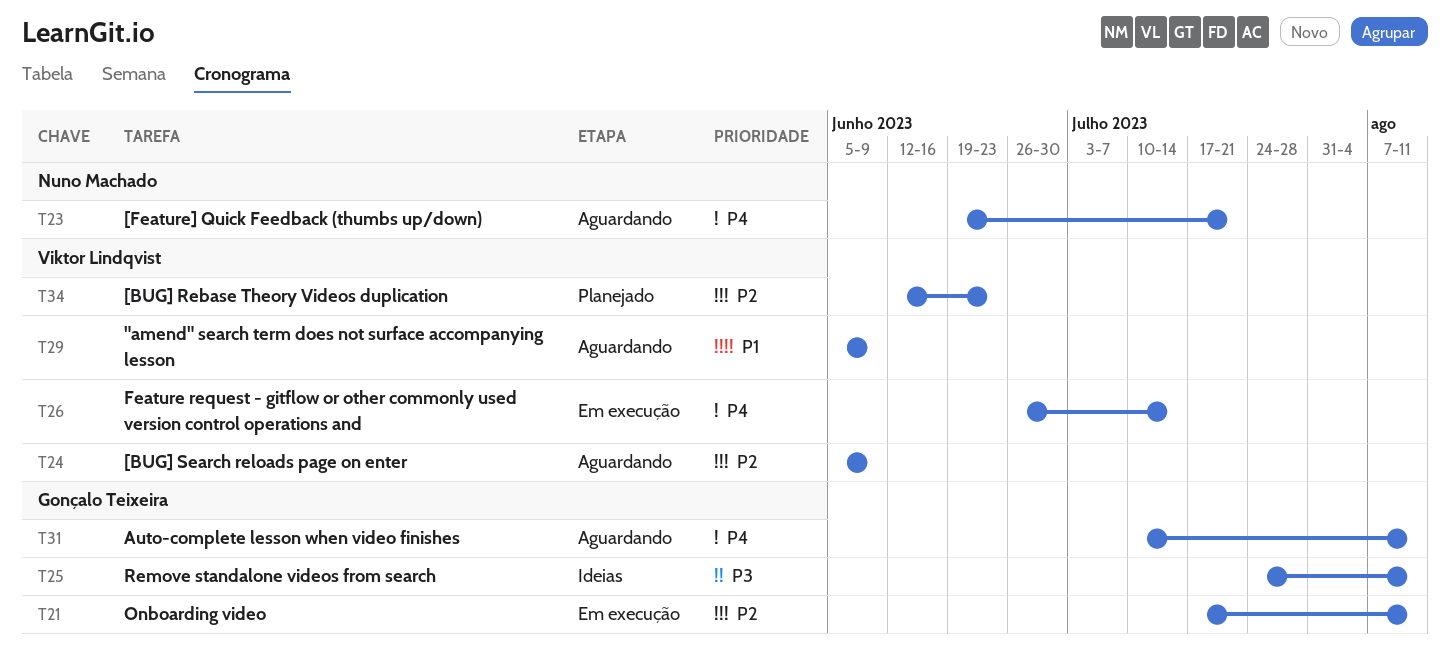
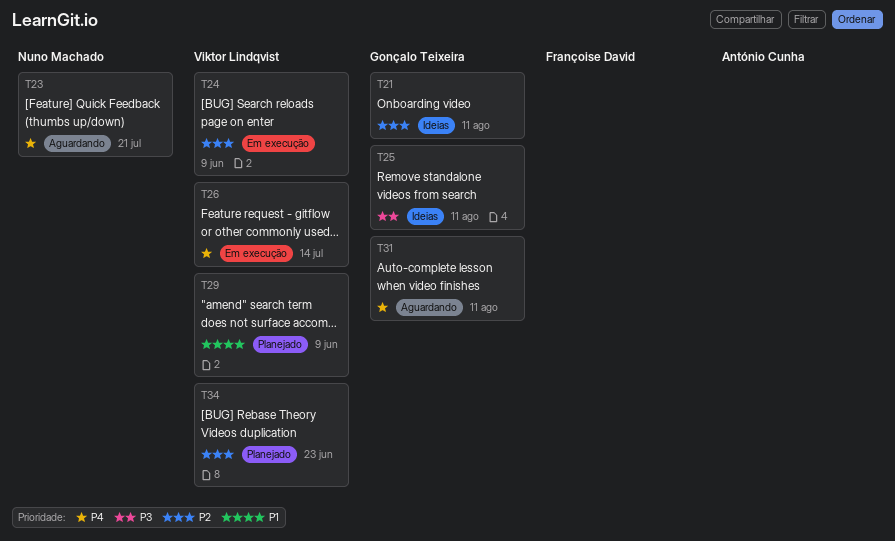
T21, status: Em execução -> Ideias
T24, status: Aguardando -> Em execução
T29, status: Aguardando -> Planejado

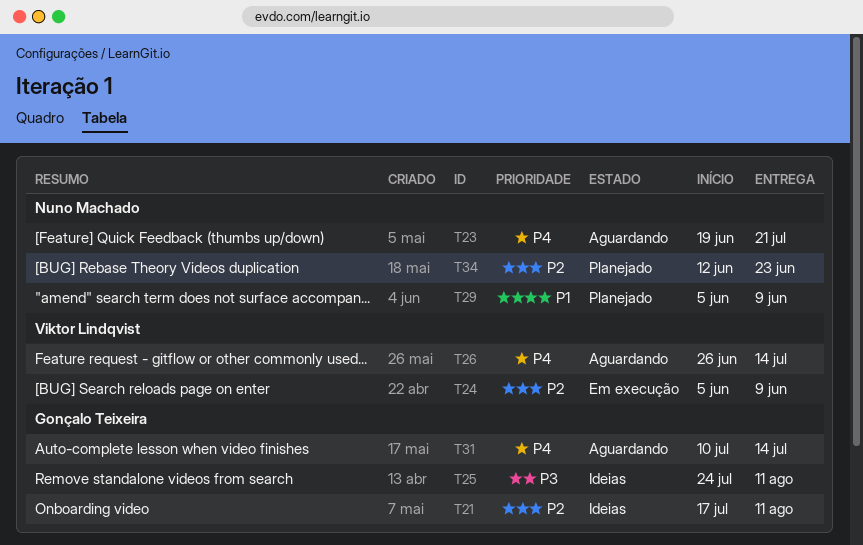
T26, status: Em execução -> Aguardando
T29, owner: Viktor Lindqvist -> Nuno Machado
T31, due: Aug 11 -> Jul 14
T34, owner: Viktor Lindqvist -> Nuno Machado

